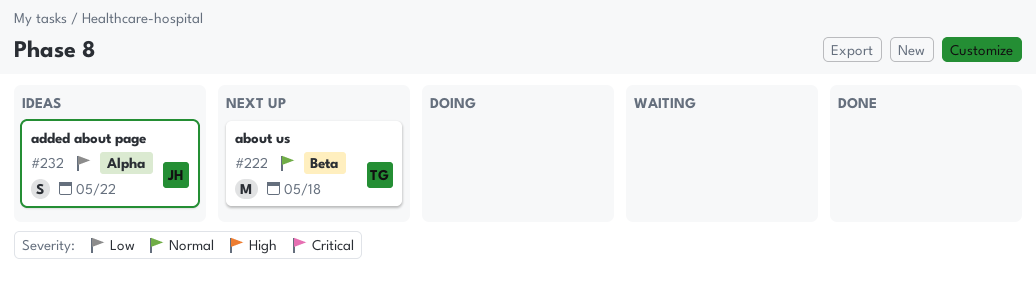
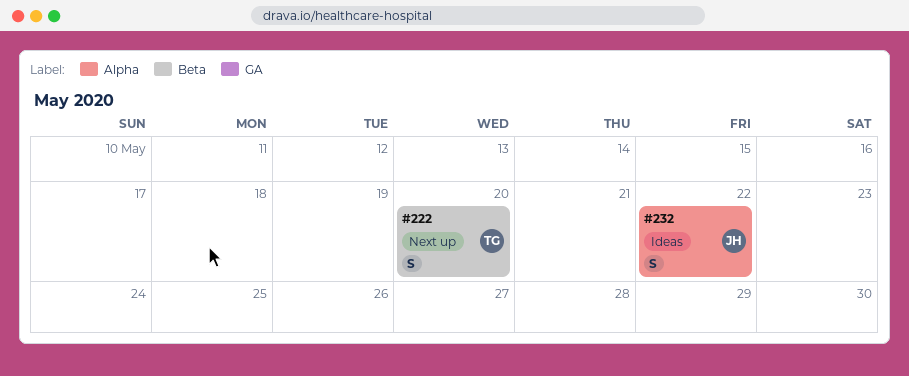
#222, estimate: M -> S
#222, due: May 18 -> May 20

